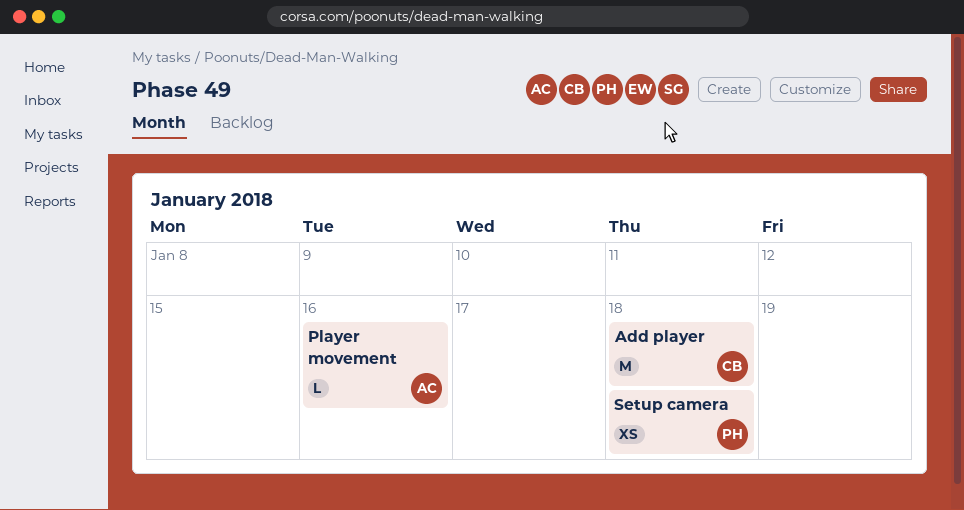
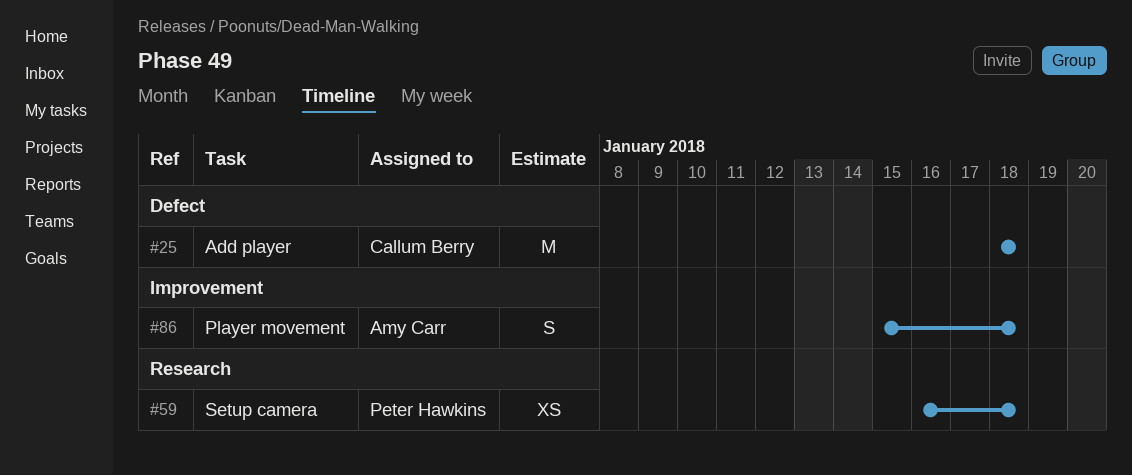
Player movement, estimate: L -> S
Player movement, due: Jan 16 -> Jan 18

